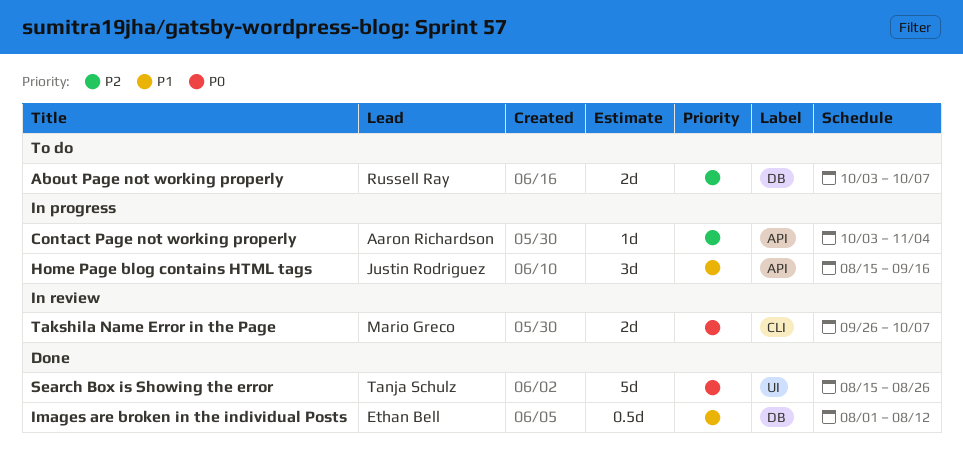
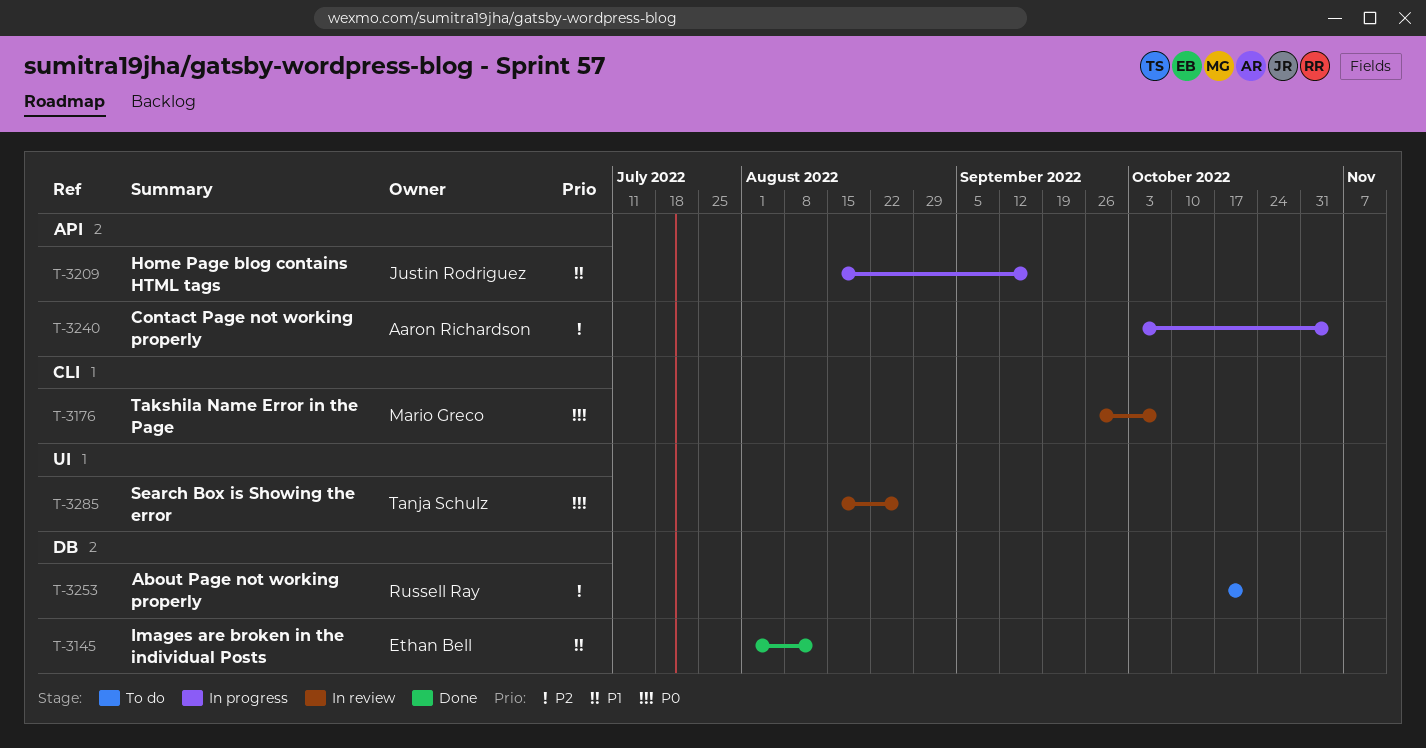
About Page not working properly, start: Oct 3 -> Oct 17
About Page not working properly, due: Oct 7 -> Oct 21
Search Box is Showing the error, status: Done -> In review

